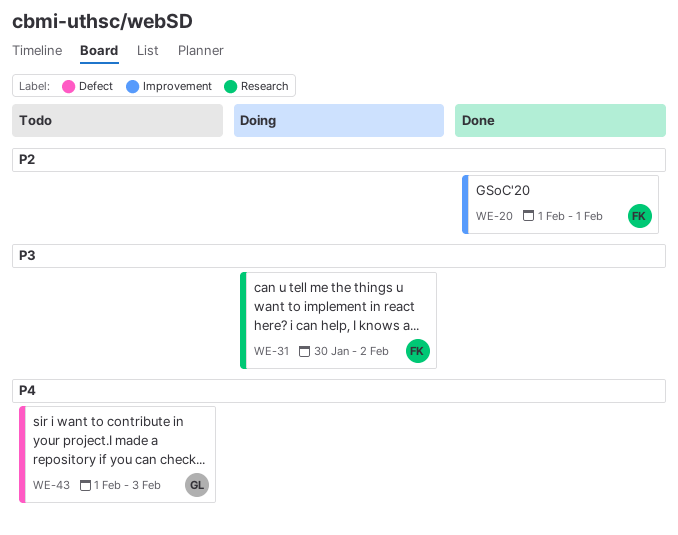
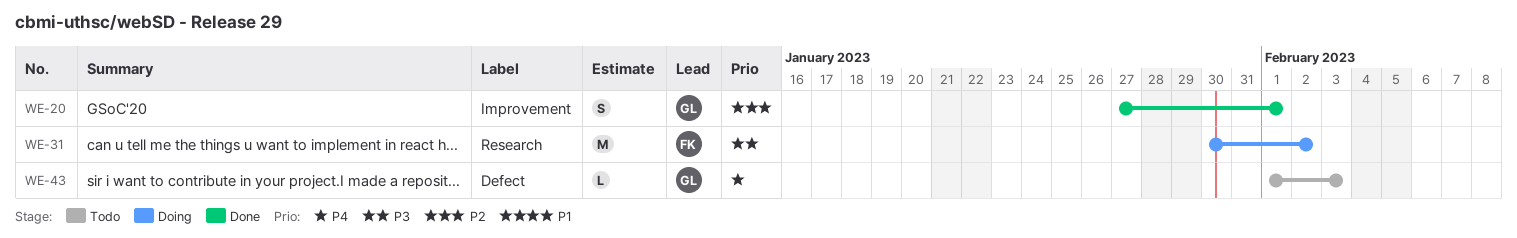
WE-20, owner: FK -> GL
WE-20, start: Feb 1 -> Jan 27

